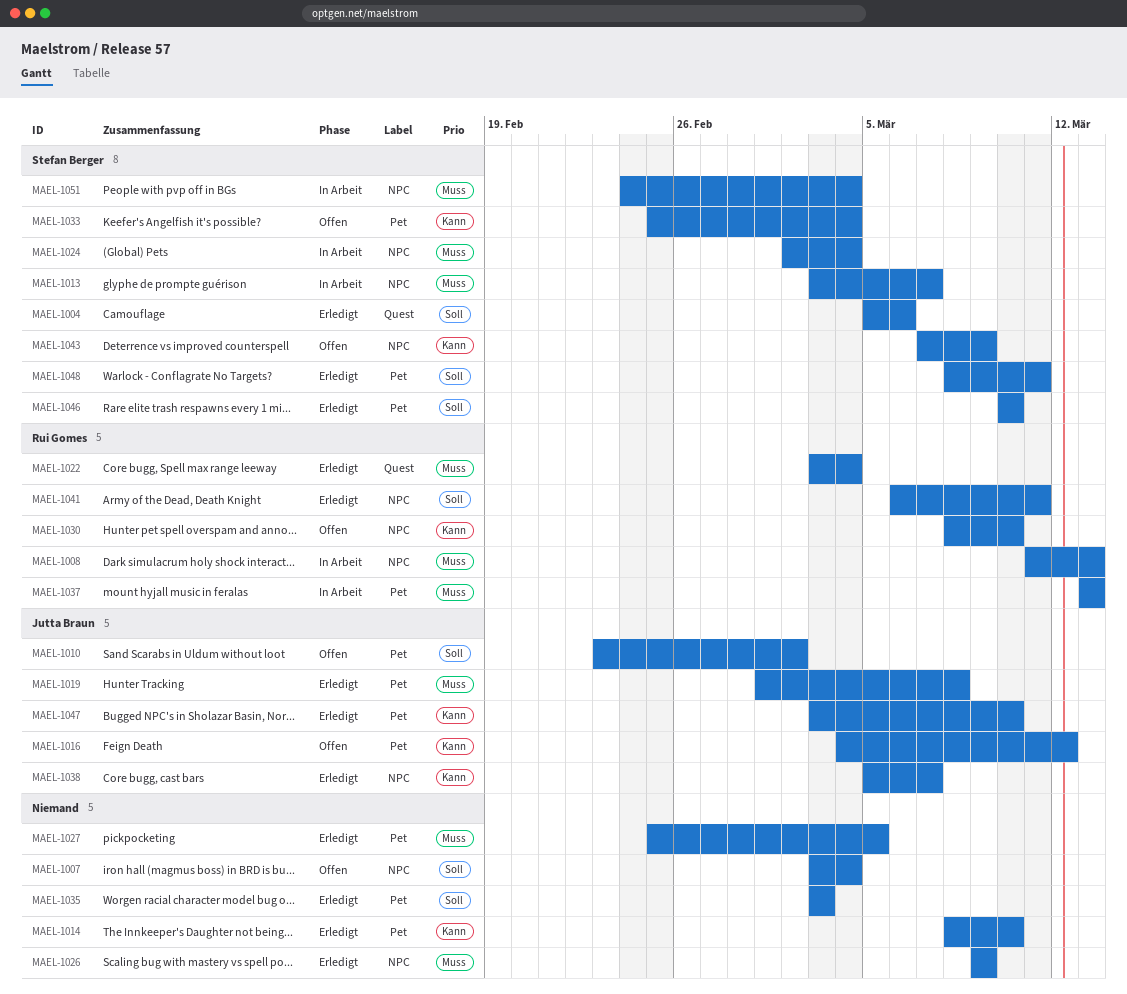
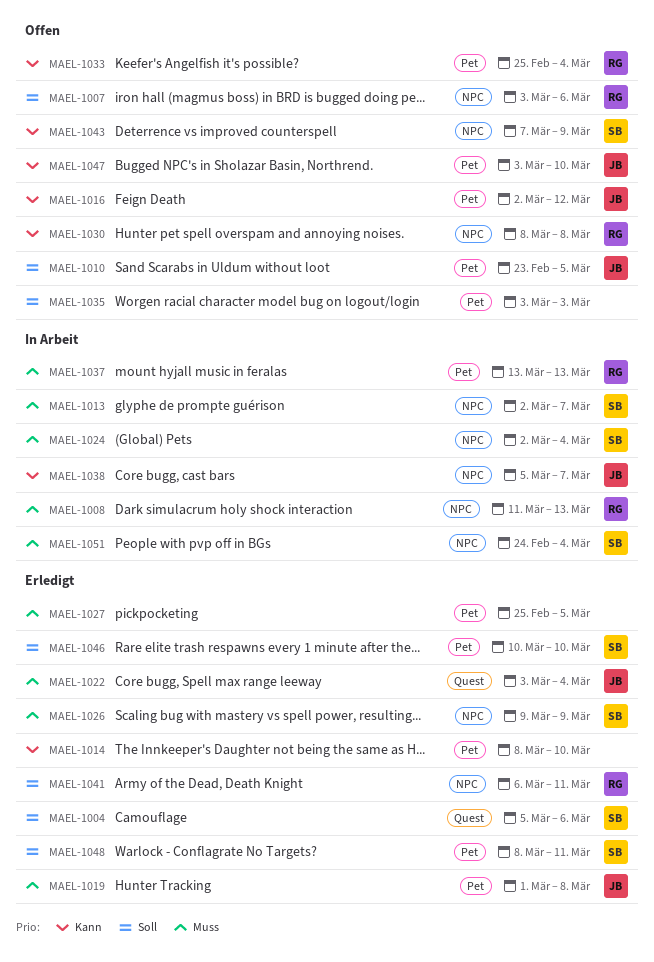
MAEL-1007, owner: none -> Rui Gomes
MAEL-1007, due: Mar 4 -> Mar 6
MAEL-1010, due: Mar 2 -> Mar 5
MAEL-1013, start: Mar 3 -> Mar 2
MAEL-1016, start: Mar 4 -> Mar 2
MAEL-1022, owner: Rui Gomes -> Jutta Braun
MAEL-1026, owner: none -> Stefan Berger
MAEL-1030, due: Mar 10 -> Mar 8
MAEL-1033, owner: Stefan Berger -> Rui Gomes
MAEL-1035, status: Erledigt -> Offen
MAEL-1038, status: Erledigt -> In Arbeit
MAEL-1047, status: Erledigt -> Offen

